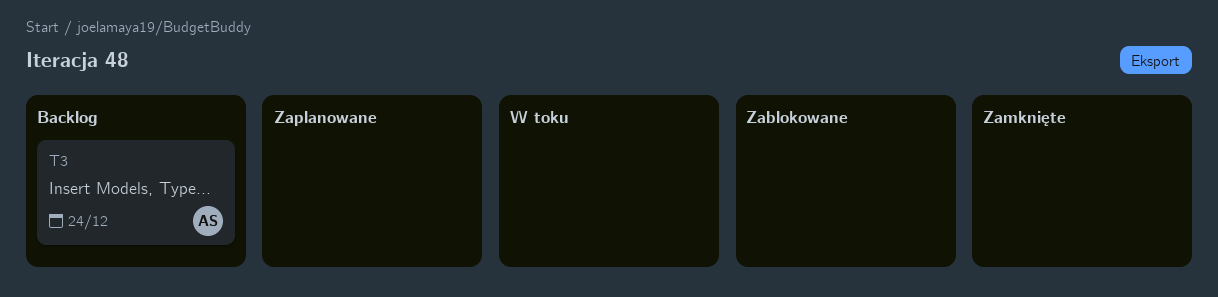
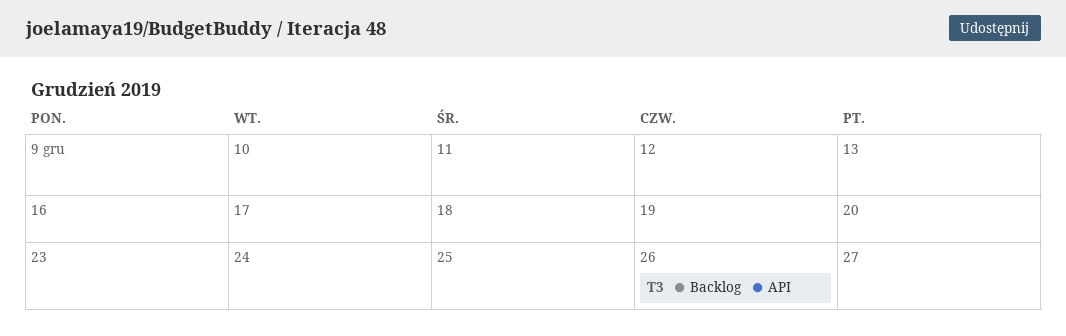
T3, due: Dec 24 -> Dec 26

